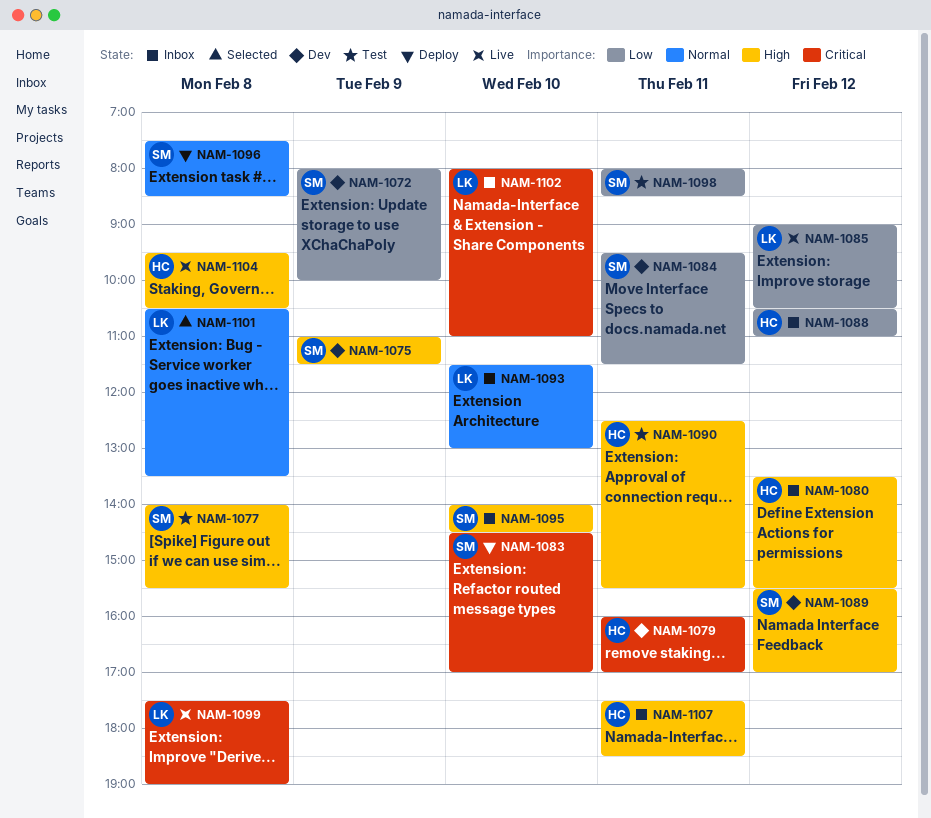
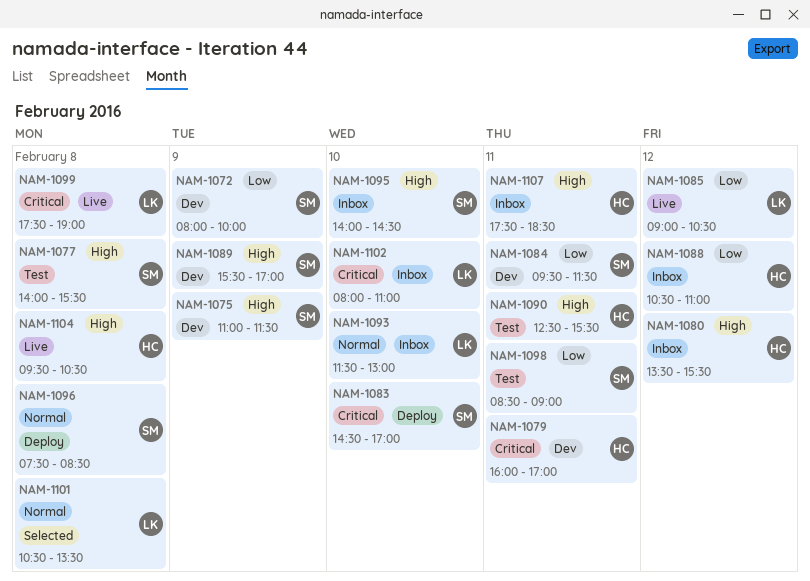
NAM-1089, day: Feb 12 -> Feb 9
NAM-1098, begins: 08:00 -> 08:30
NAM-1098, ends: 08:30 -> 09:00

